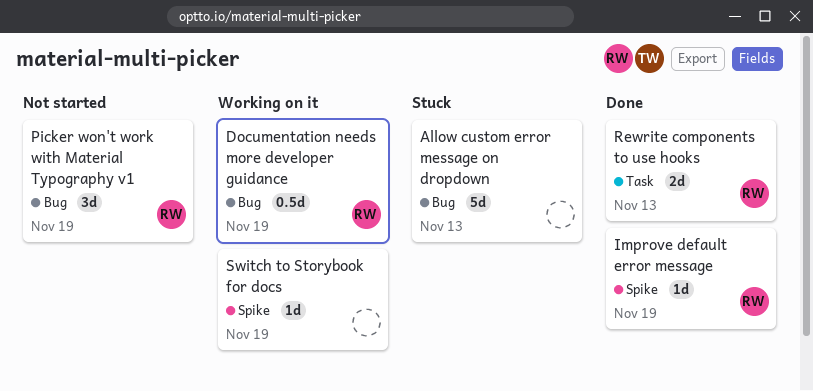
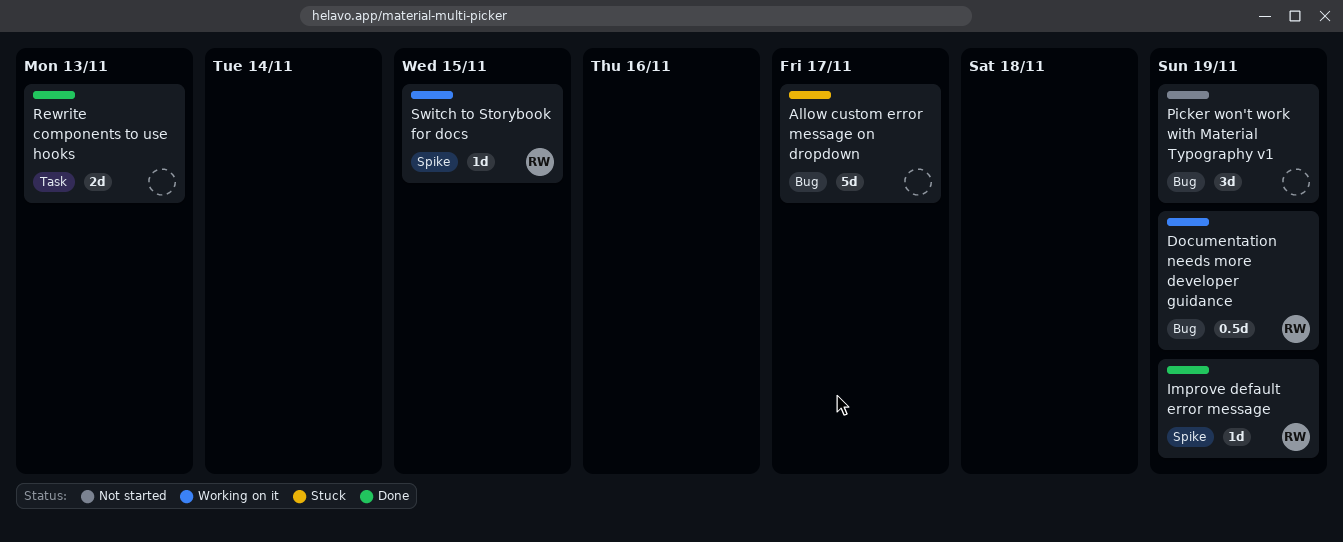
Allow custom error message on dropdown, due: Nov 13 -> Nov 17
Picker won't work with Material Typography v1, owner: RW -> none
Rewrite components to use hooks, owner: RW -> none
Switch to Storybook for docs, owner: none -> RW
Switch to Storybook for docs, due: Nov 19 -> Nov 15

